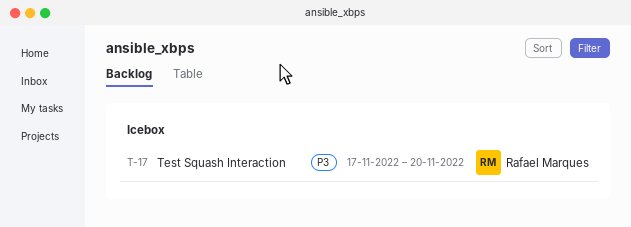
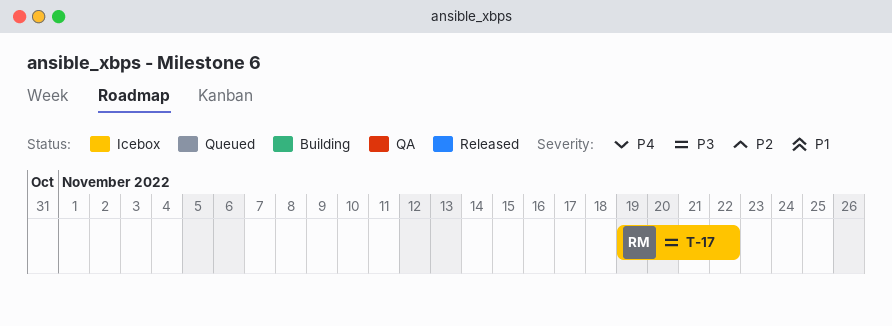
T-17, start: Nov 17 -> Nov 19
T-17, due: Nov 20 -> Nov 22

